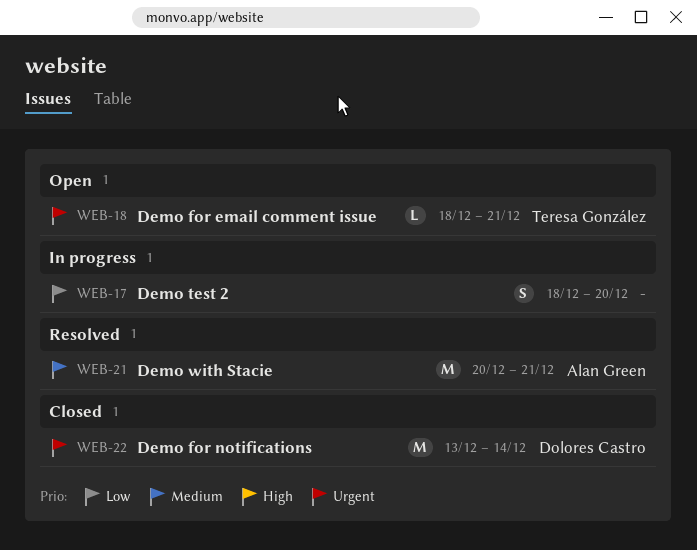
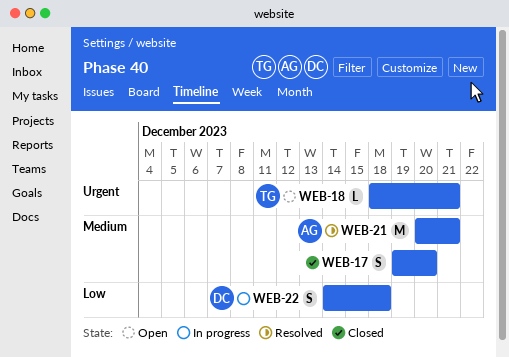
WEB-17, status: In progress -> Closed
WEB-17, priority: Low -> Medium
WEB-17, start: Dec 18 -> Dec 19
WEB-22, status: Closed -> In progress
WEB-22, priority: Urgent -> Low
WEB-22, estimate: M -> S
WEB-22, start: Dec 13 -> Dec 14
WEB-22, due: Dec 14 -> Dec 18

